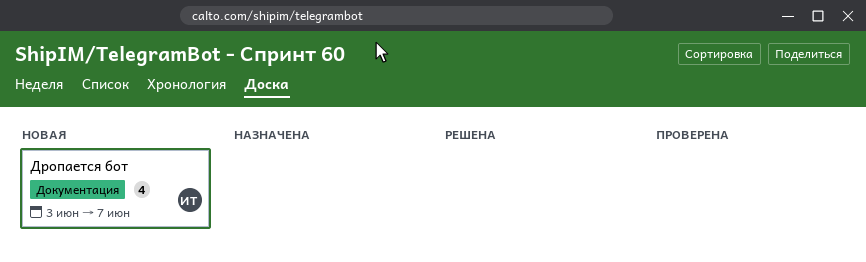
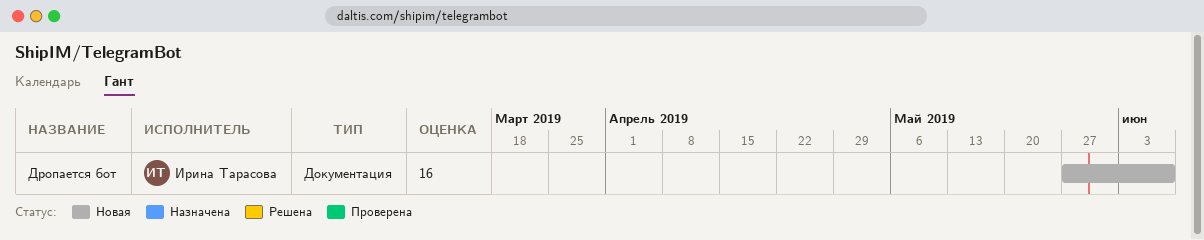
Дропается бот, estimate: 4 -> 16
Дропается бот, start: Jun 3 -> May 27

